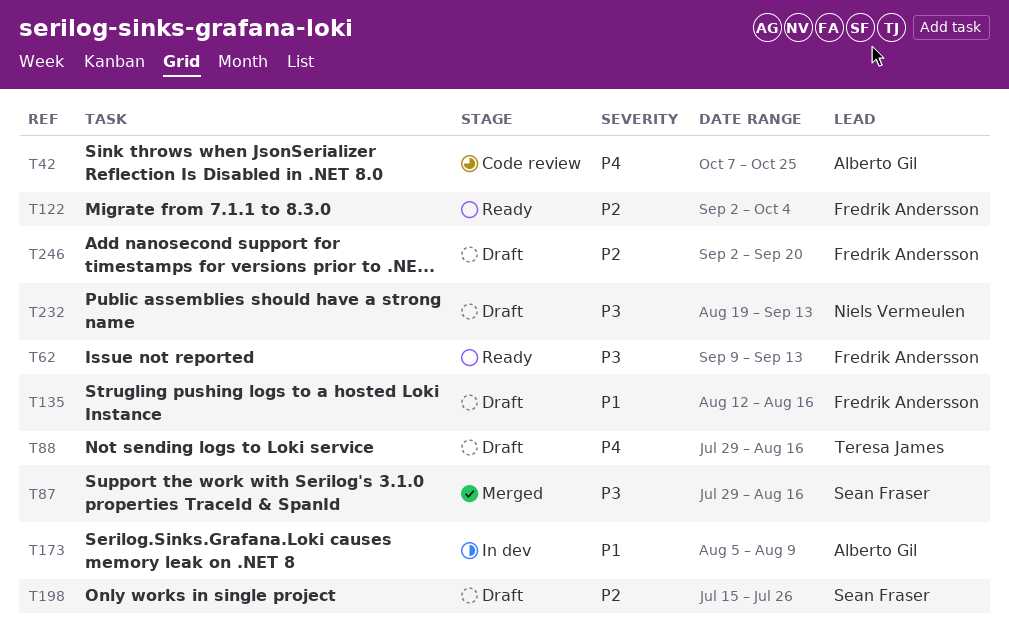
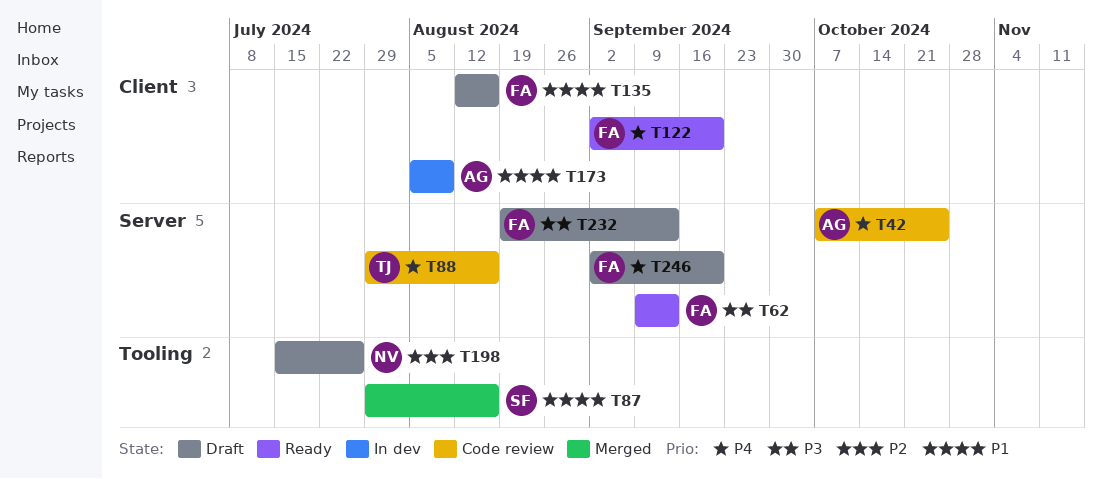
T87, priority: P3 -> P1
T88, status: Draft -> Code review
T122, priority: P2 -> P4
T122, due: Oct 4 -> Sep 20
T198, owner: Sean Fraser -> Niels Vermeulen
T232, owner: Niels Vermeulen -> Fredrik Andersson
T246, priority: P2 -> P4

